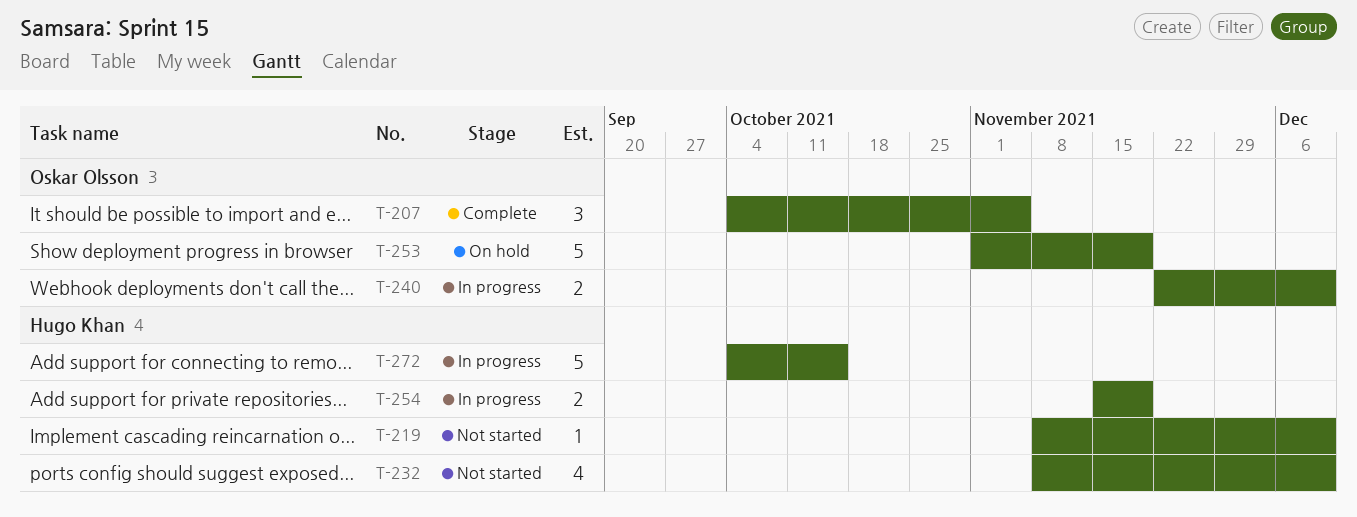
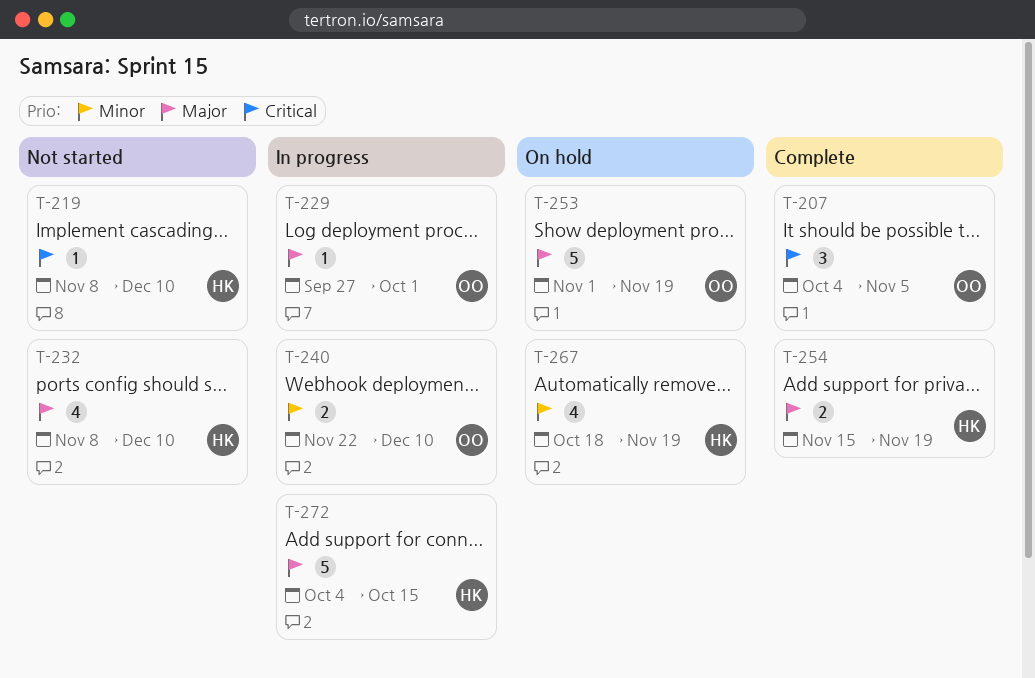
T-229: none -> present
T-254, status: In progress -> Complete
T-267: none -> present

